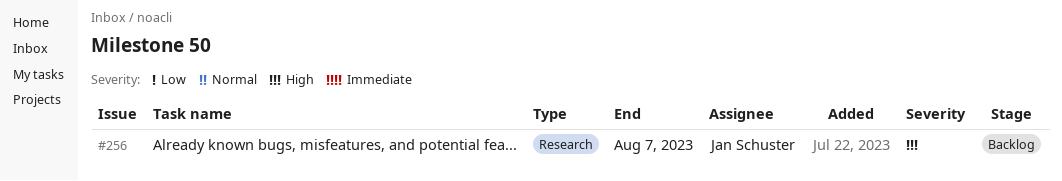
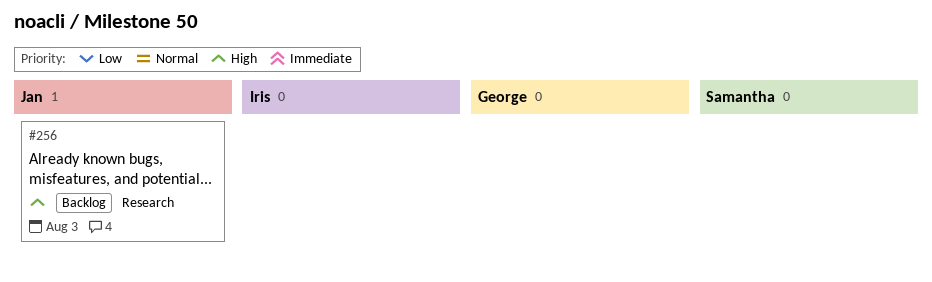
#256, due: Aug 7 -> Aug 3

